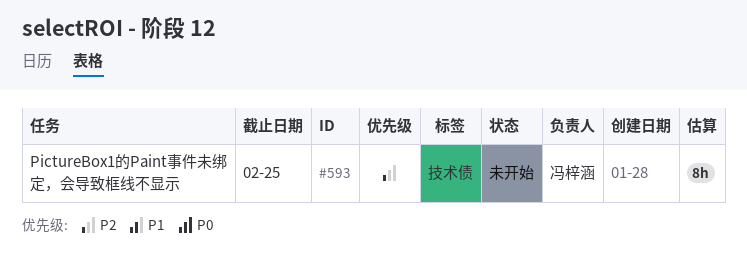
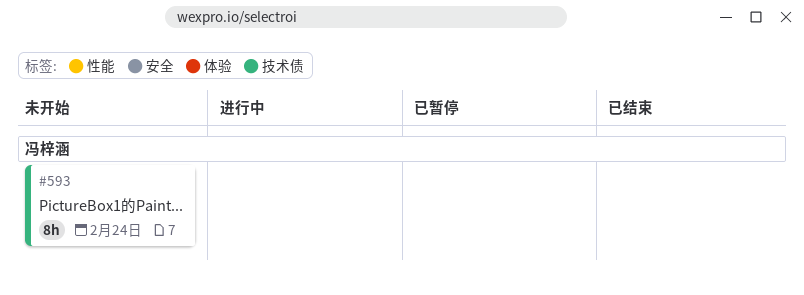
#593, due: Feb 25 -> Feb 24

